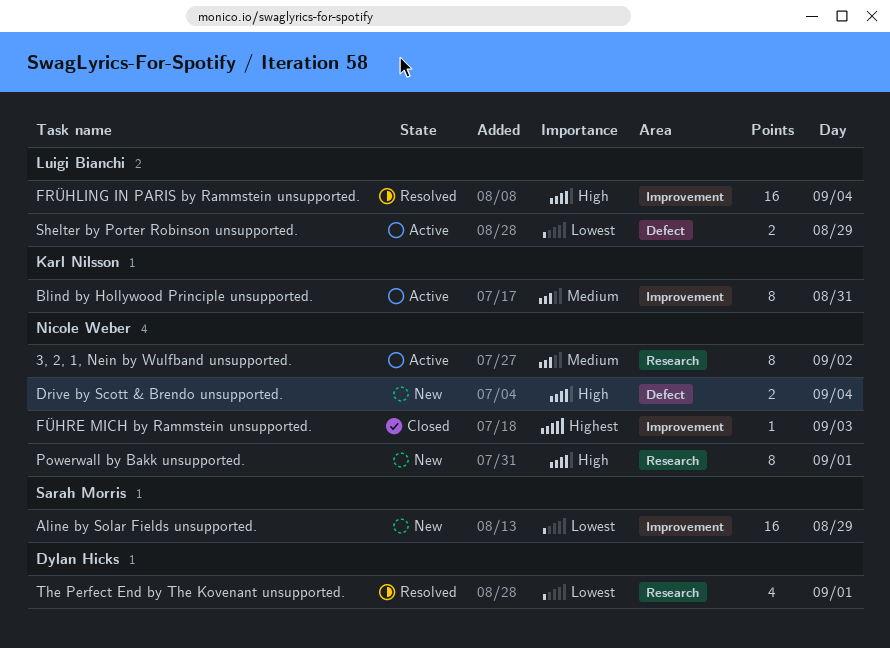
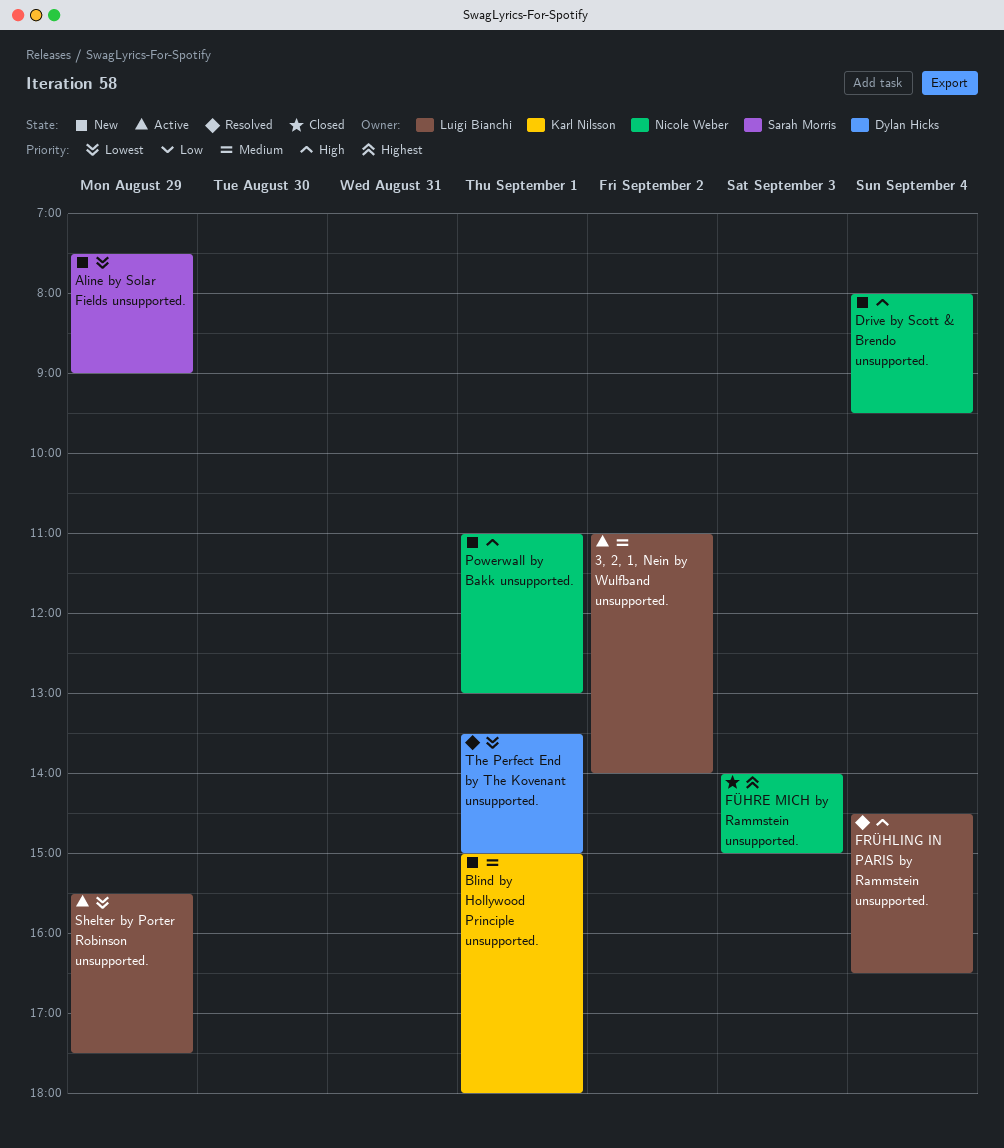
3, 2, 1, Nein by Wulfband unsupported., owner: Nicole Weber -> Luigi Bianchi
Blind by Hollywood Principle unsupported., status: Active -> New
Blind by Hollywood Principle unsupported., day: Aug 31 -> Sep 1

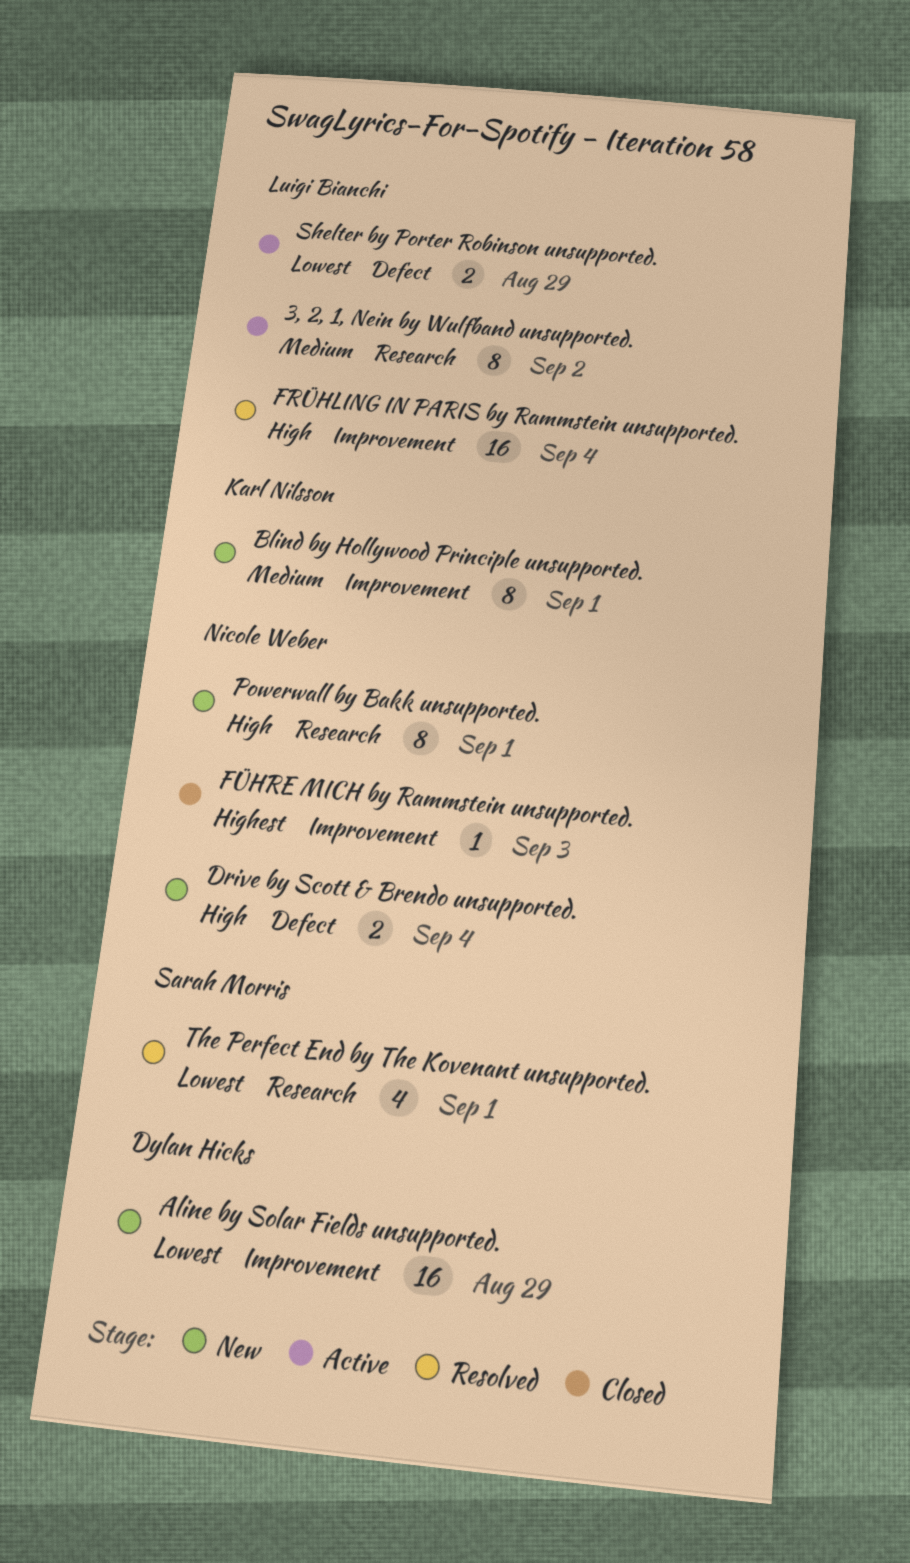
Aline by Solar Fields unsupported., owner: Sarah Morris -> Dylan Hicks
The Perfect End by The Kovenant unsupported., owner: Dylan Hicks -> Sarah Morris

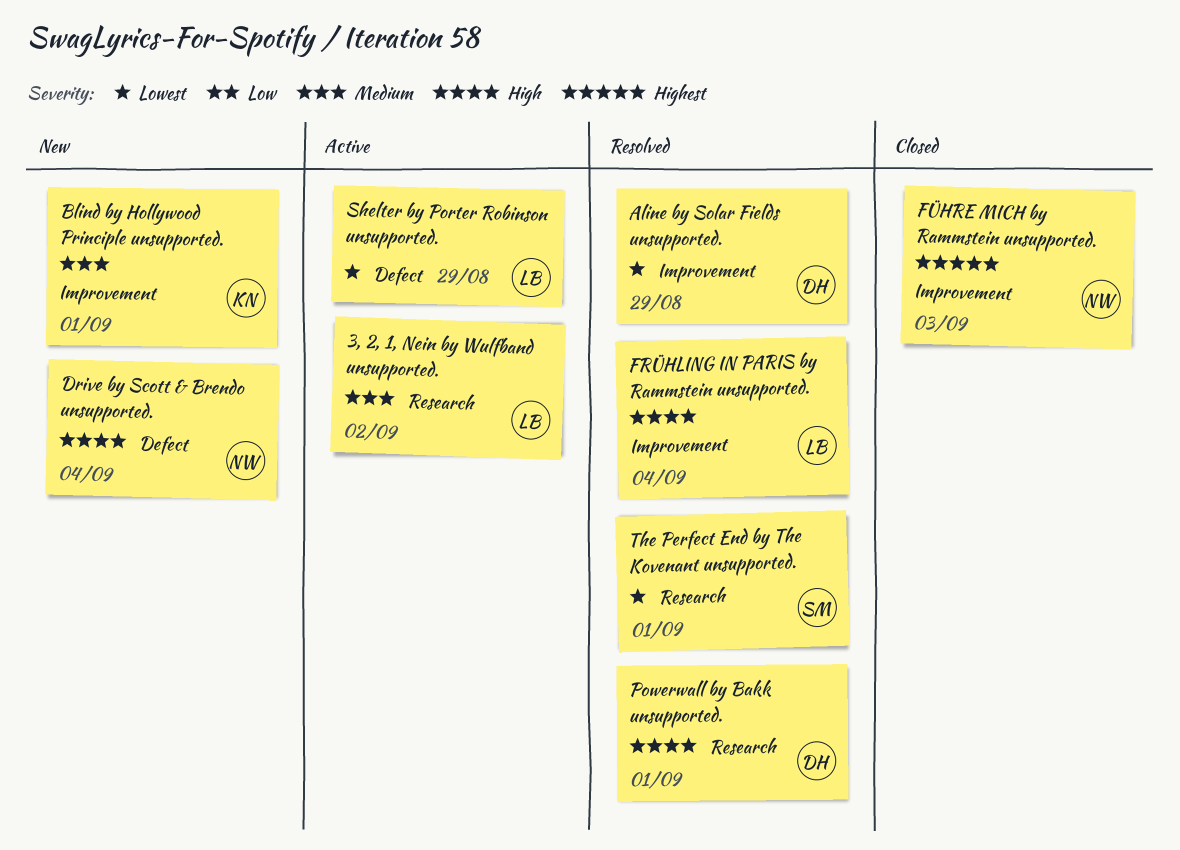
Aline by Solar Fields unsupported., status: New -> Resolved
Powerwall by Bakk unsupported., status: New -> Resolved
Powerwall by Bakk unsupported., owner: Nicole Weber -> Dylan Hicks

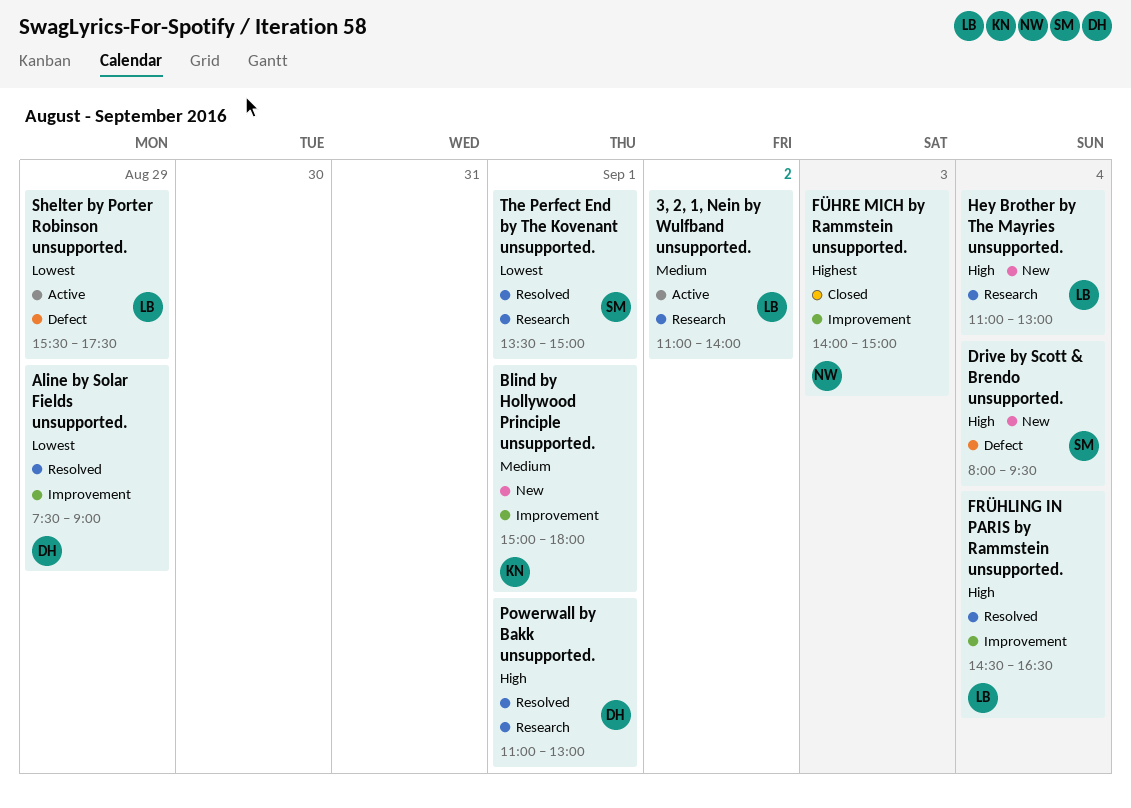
Drive by Scott & Brendo unsupported., owner: NW -> SM
Hey Brother by The Mayries unsupported.: none -> present

